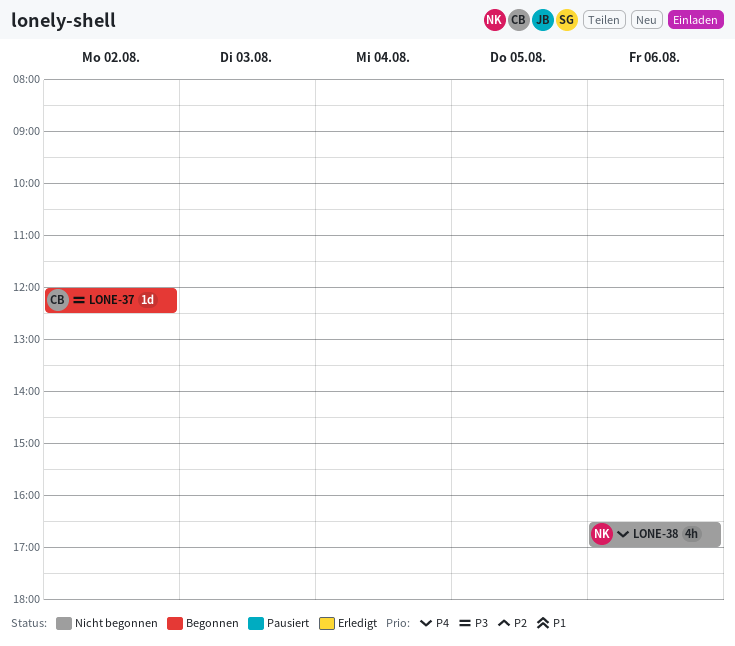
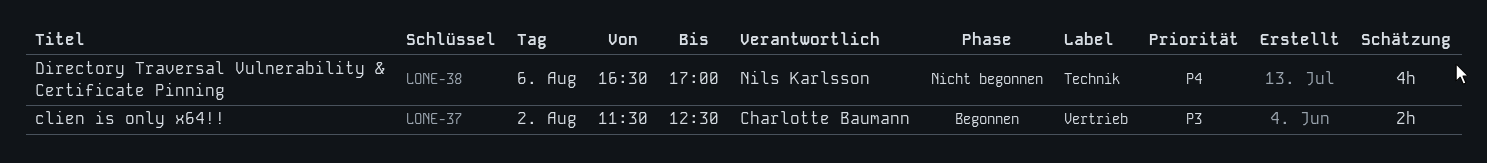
LONE-37, estimate: 1d -> 2h
LONE-37, begins: 12:00 -> 11:30

